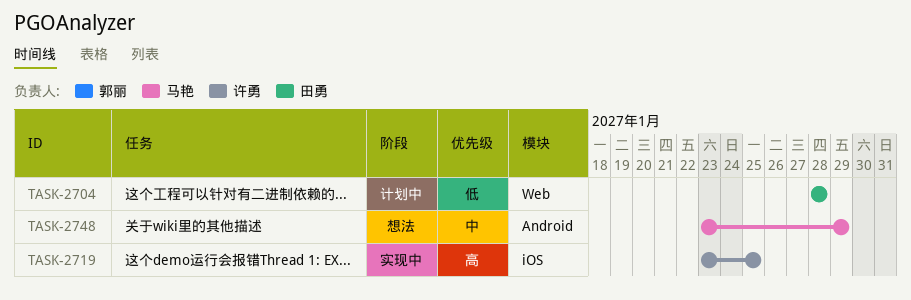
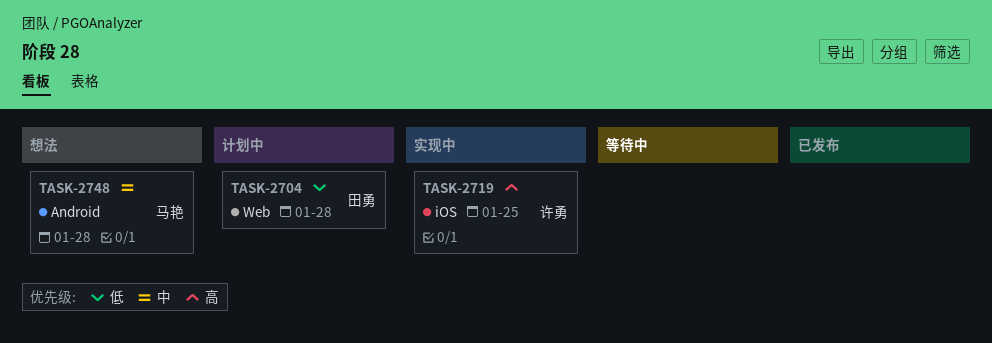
TASK-2748, due: Jan 29 -> Jan 28

